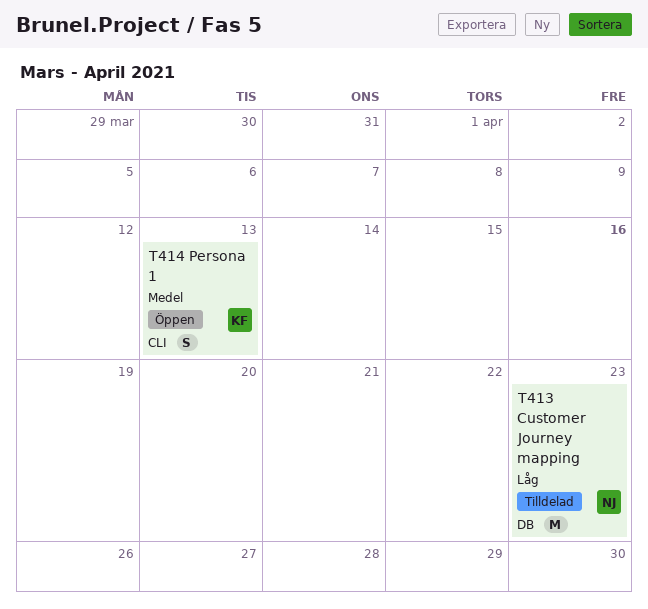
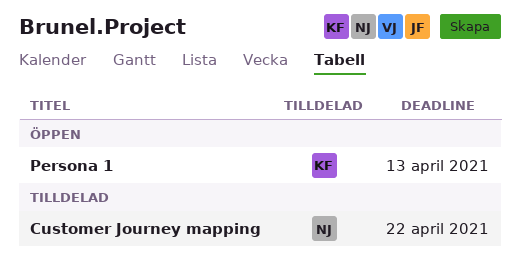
Customer Journey mapping, due: Apr 23 -> Apr 22

